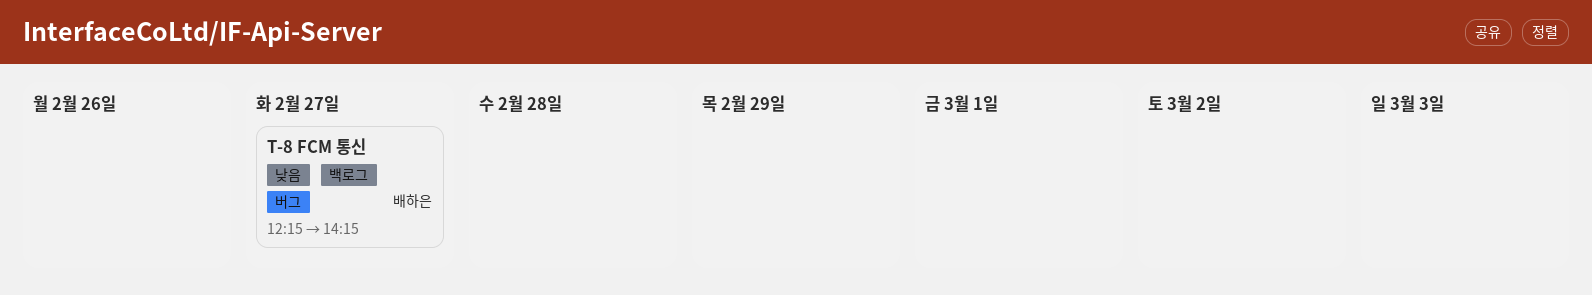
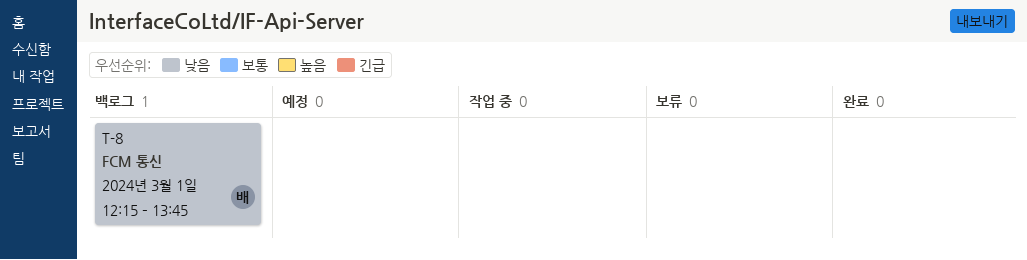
T-8, day: Feb 27 -> Mar 1
T-8, ends: 14:15 -> 13:45

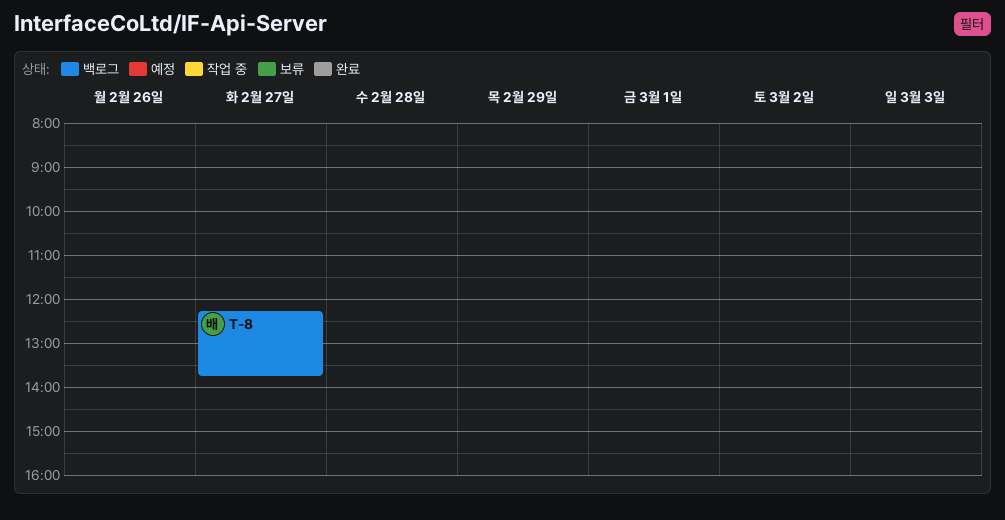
T-8, day: Mar 1 -> Feb 27

